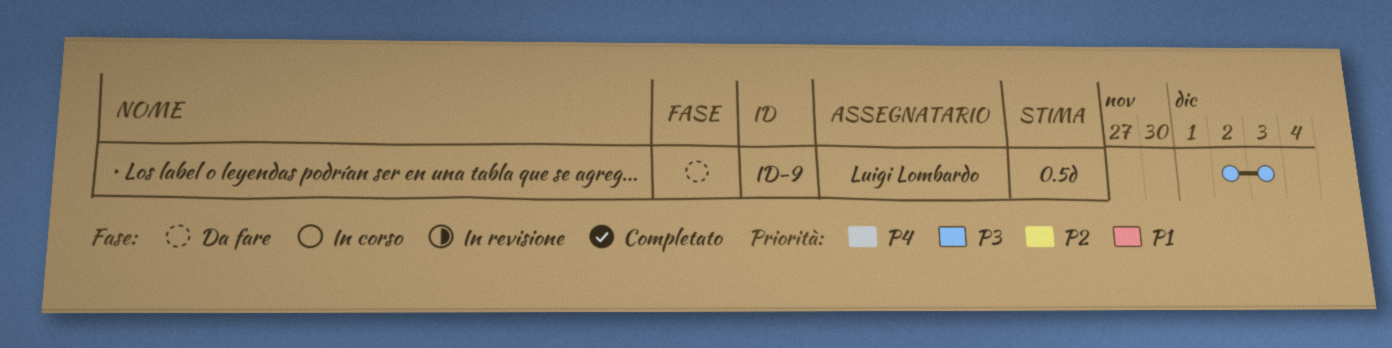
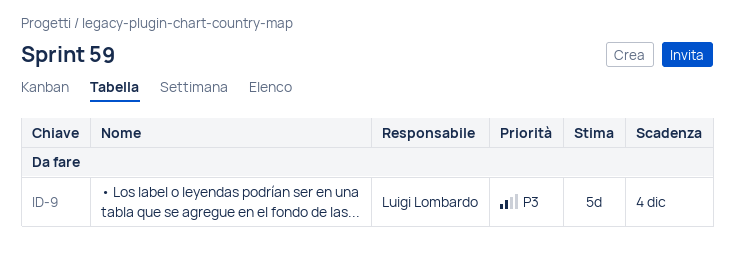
ID-9, estimate: 0.5d -> 5d
ID-9, due: Dec 3 -> Dec 4

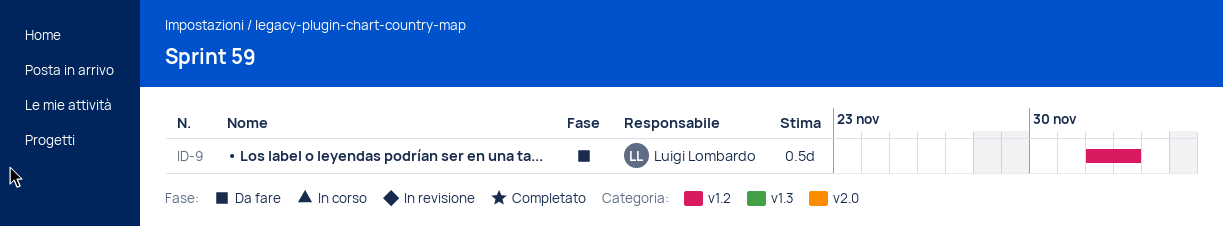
ID-9, estimate: 5d -> 0.5d
ID-9, due: Dec 4 -> Dec 3

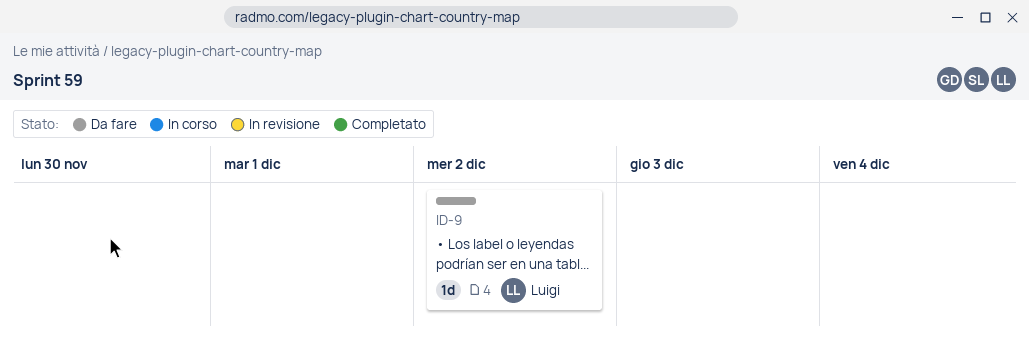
ID-9, estimate: 0.5d -> 1d
ID-9, due: Dec 3 -> Dec 2

